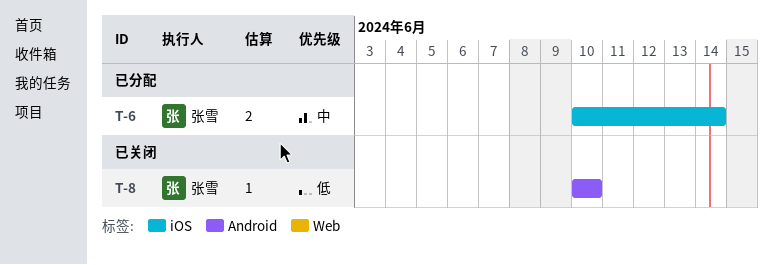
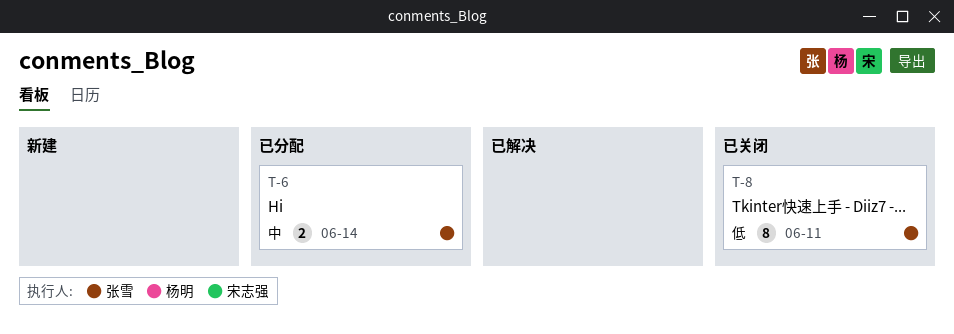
T-8, estimate: 1 -> 8
T-8, due: Jun 10 -> Jun 11

